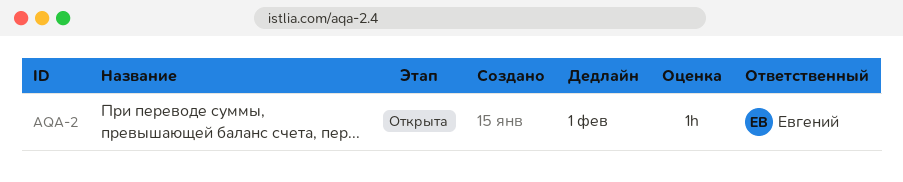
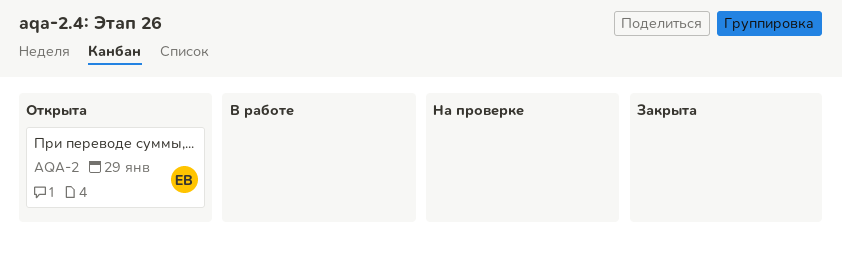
AQA-2, due: Feb 1 -> Jan 29

